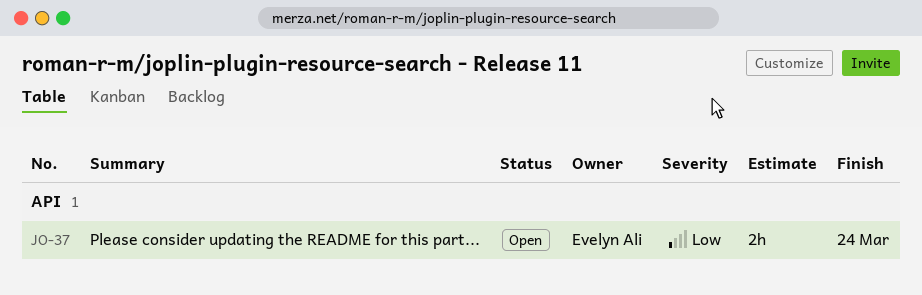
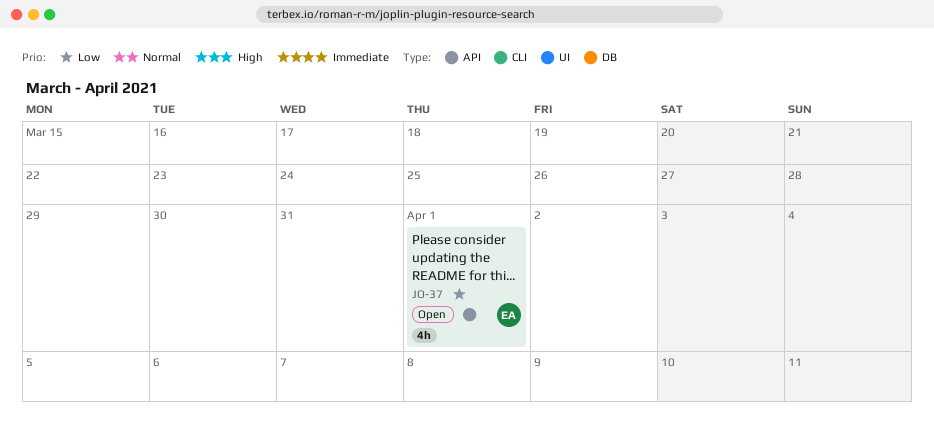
JO-37, estimate: 2h -> 4h
JO-37, due: Mar 24 -> Apr 1

